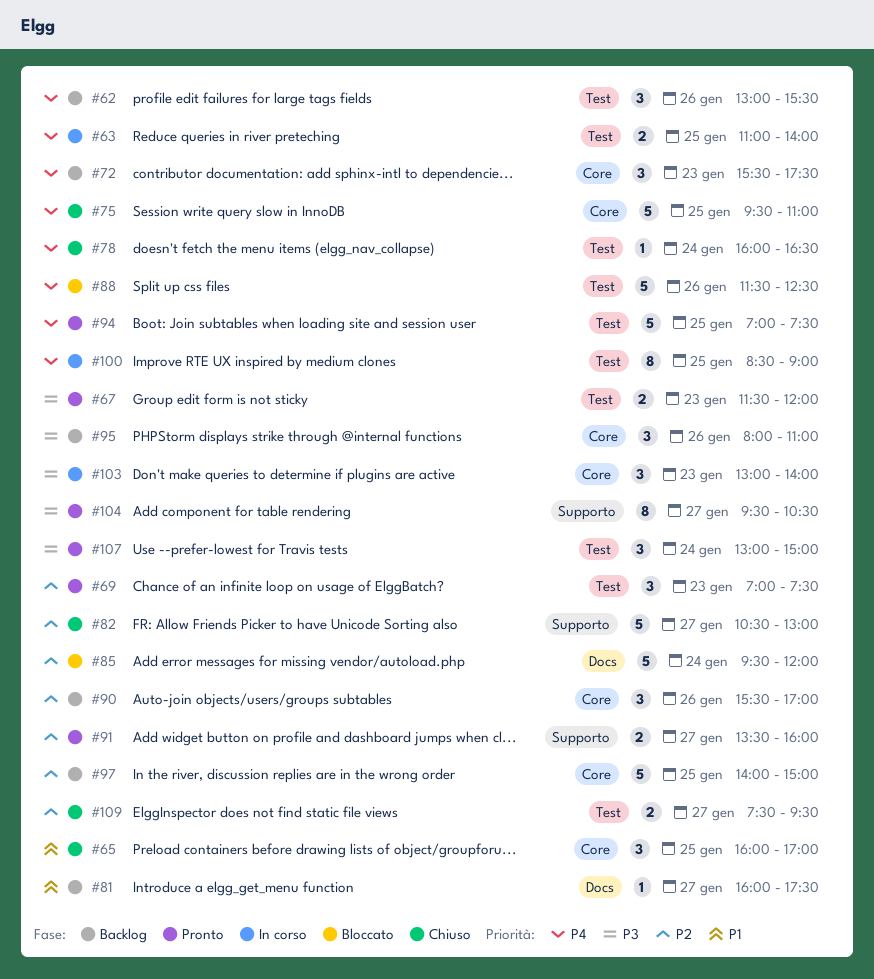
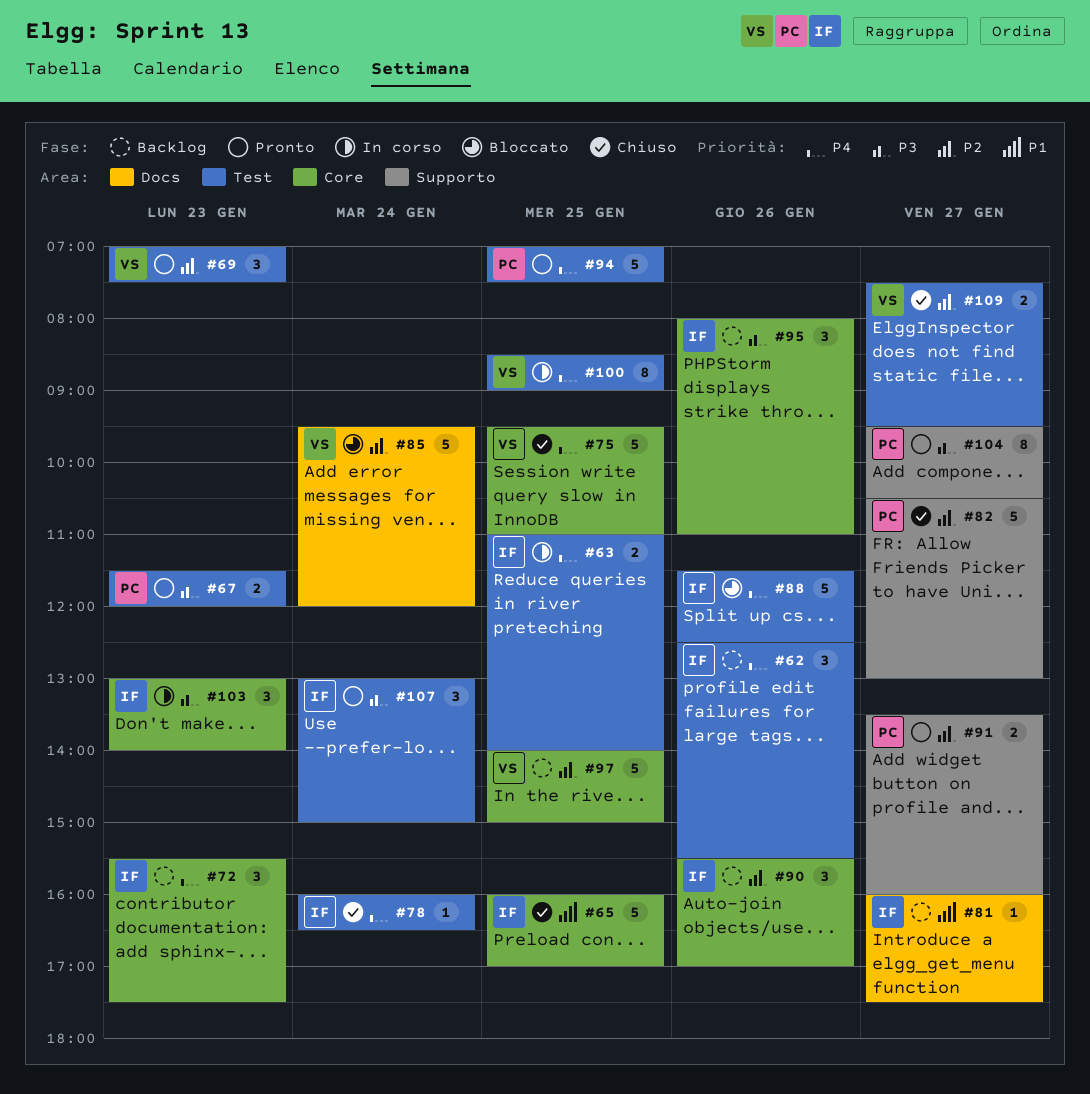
#62, begins: 13:00 -> 12:30
#65, estimate: 3 -> 5

